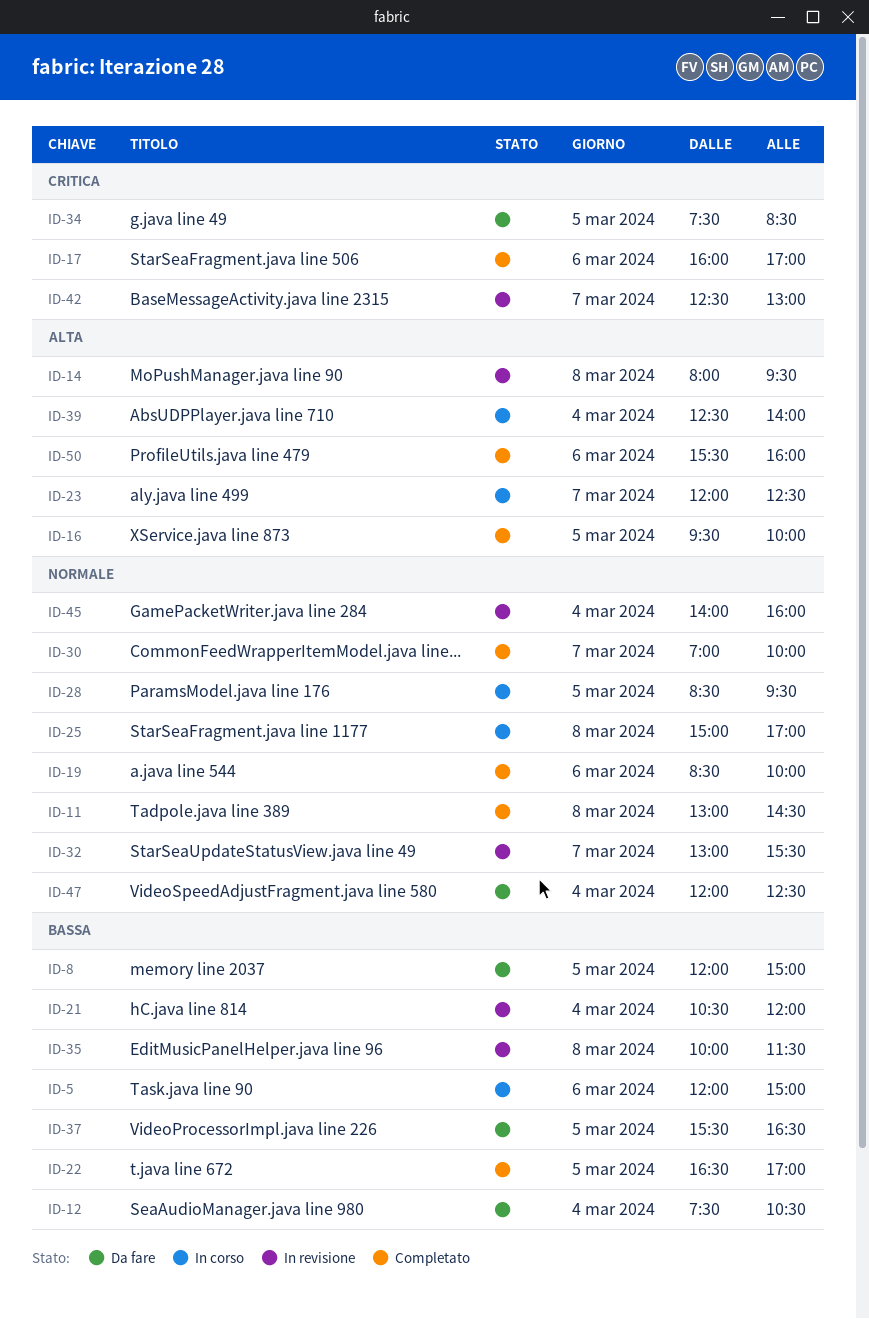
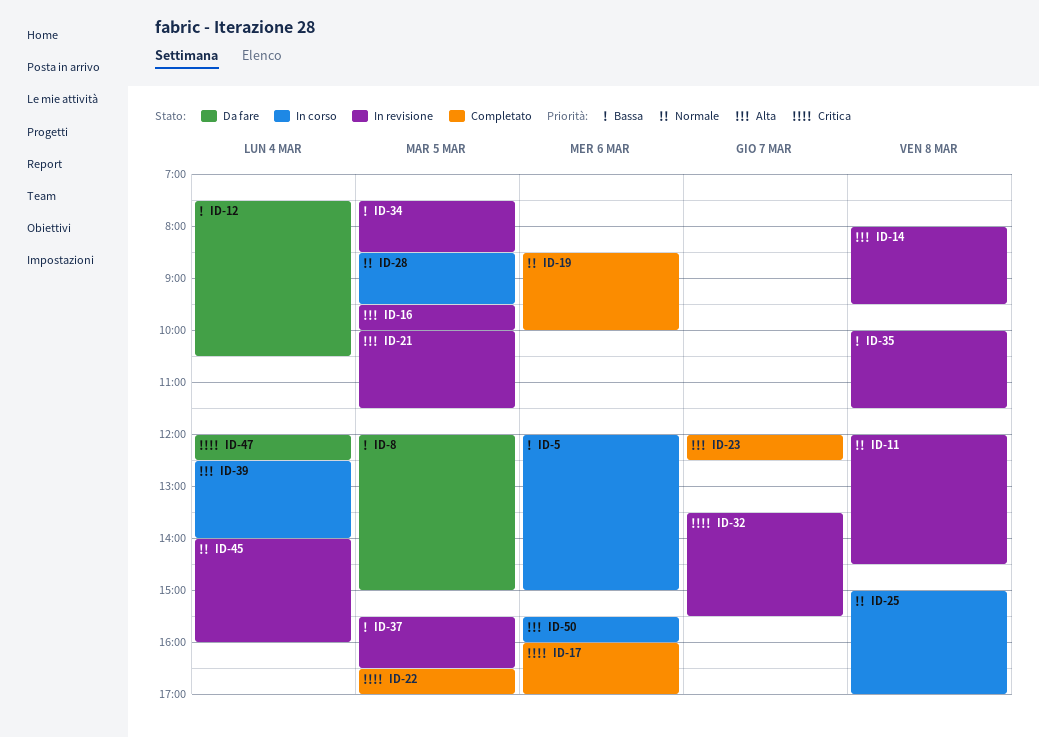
ID-11, status: Completato -> In revisione
ID-11, begins: 13:00 -> 12:00
ID-16, status: Completato -> In revisione
ID-21, priority: Bassa -> Alta
ID-21, day: Mar 4 -> Mar 5
ID-21, begins: 10:30 -> 10:00
ID-21, ends: 12:00 -> 11:30
ID-22, priority: Bassa -> Critica
ID-23, status: In corso -> Completato
ID-30: present -> none
ID-32, priority: Normale -> Critica
ID-32, begins: 13:00 -> 13:30
ID-34, status: Da fare -> In revisione
ID-34, priority: Critica -> Bassa
ID-37, status: Da fare -> In revisione
ID-42: present -> none
ID-47, priority: Normale -> Critica
ID-50, status: Completato -> In corso

